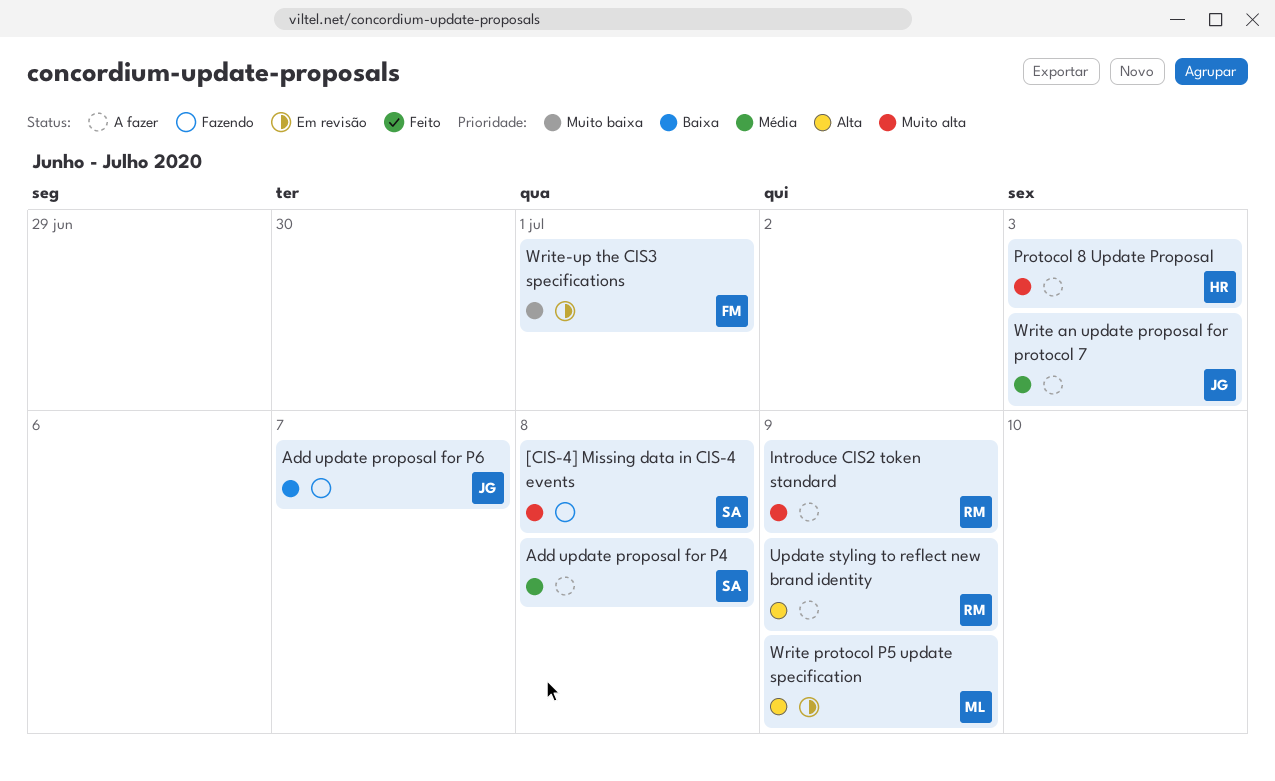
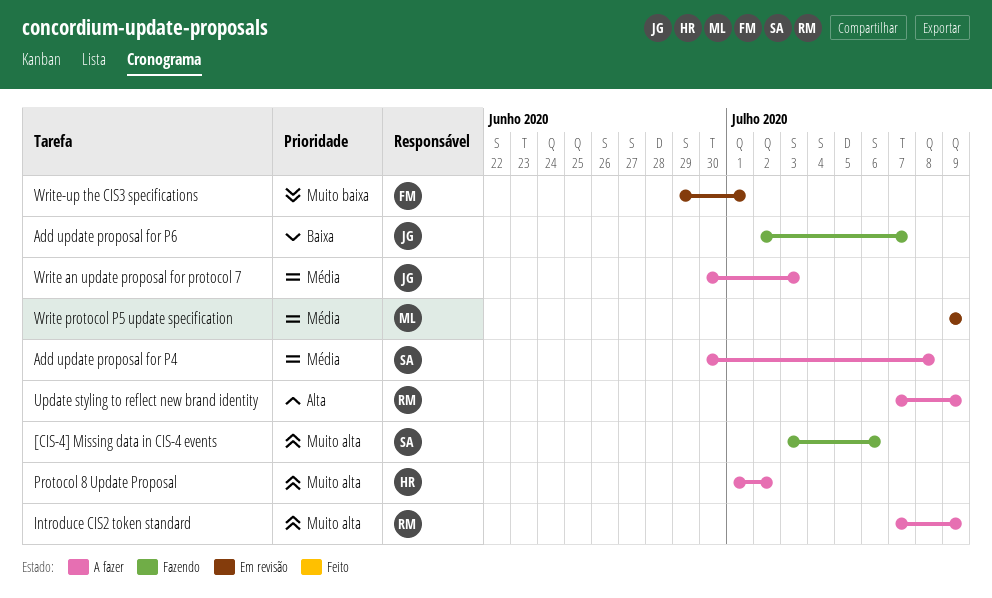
[CIS-4] Missing data in CIS-4 events, due: Jul 8 -> Jul 6
Protocol 8 Update Proposal, due: Jul 3 -> Jul 2
Write protocol P5 update specification, priority: Alta -> Média

